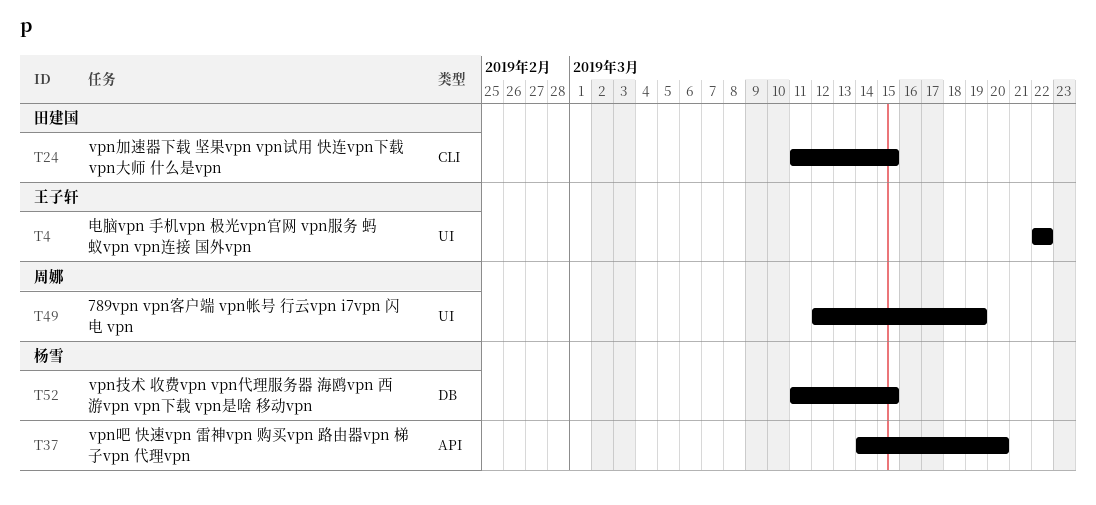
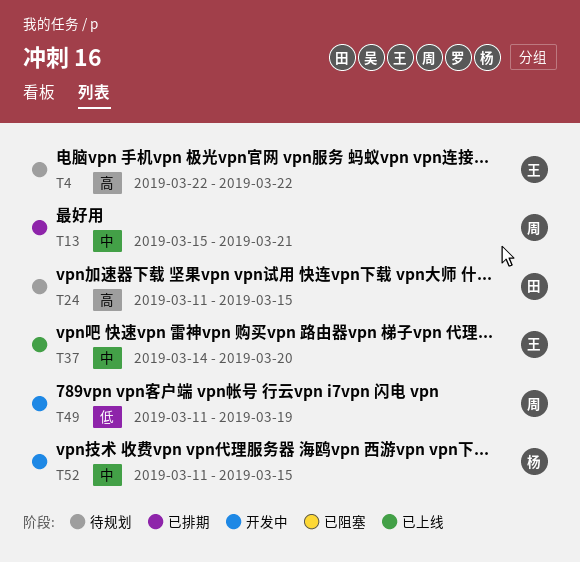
T13: none -> present
T37, owner: 杨雪 -> 王子轩
T49, start: Mar 12 -> Mar 11

